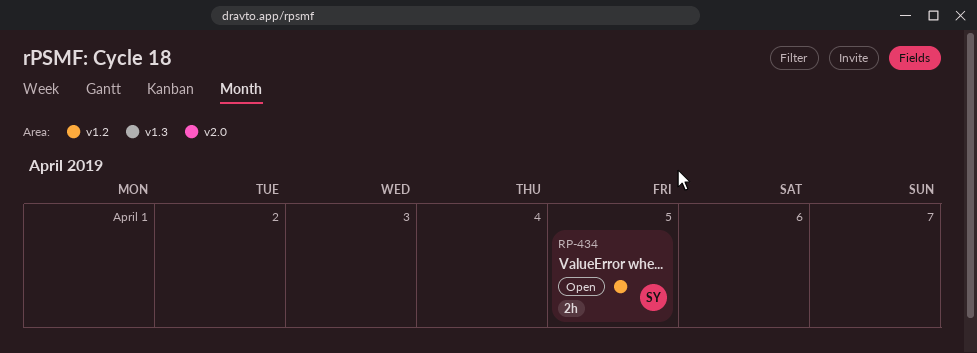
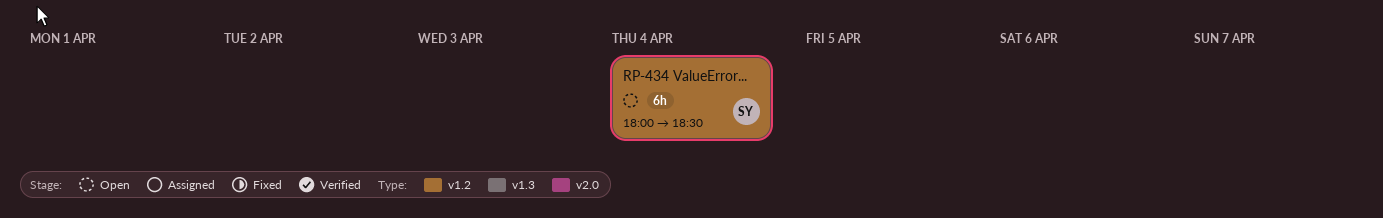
RP-434, estimate: 2h -> 6h
RP-434, day: Apr 5 -> Apr 4

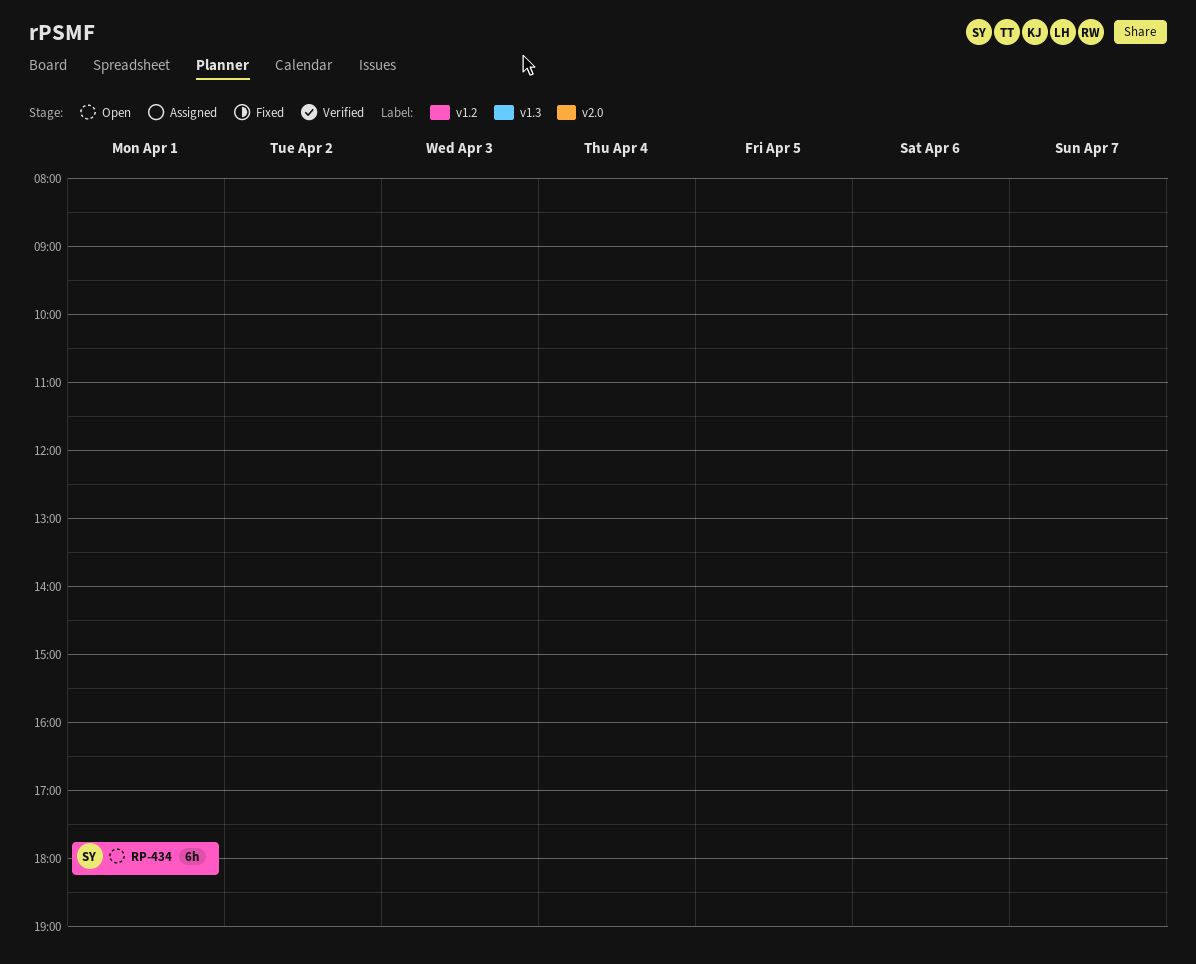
RP-434, day: Apr 4 -> Apr 1
RP-434, begins: 18:00 -> 17:45
RP-434, ends: 18:30 -> 18:15

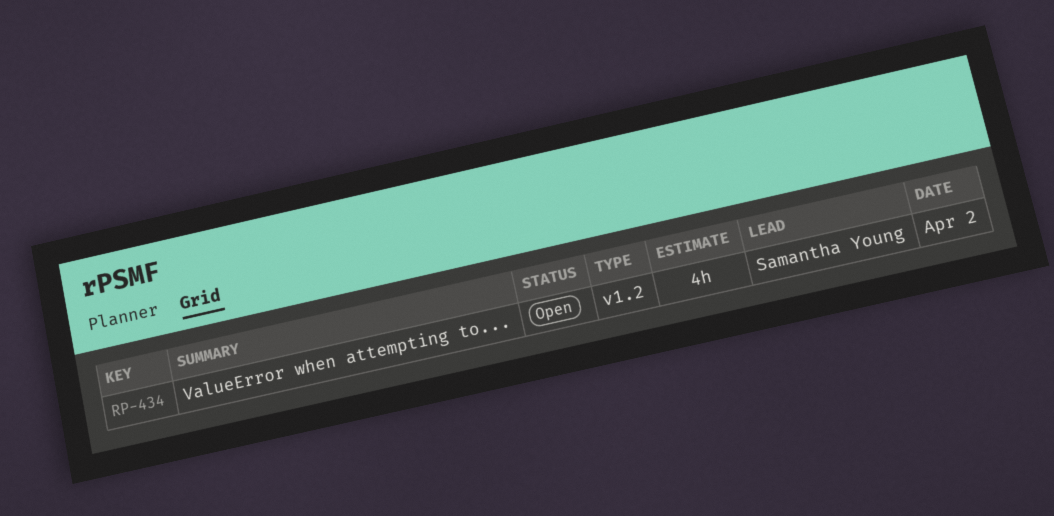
RP-434, estimate: 6h -> 4h
RP-434, day: Apr 1 -> Apr 2

